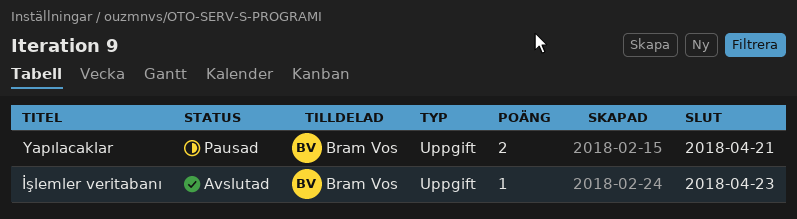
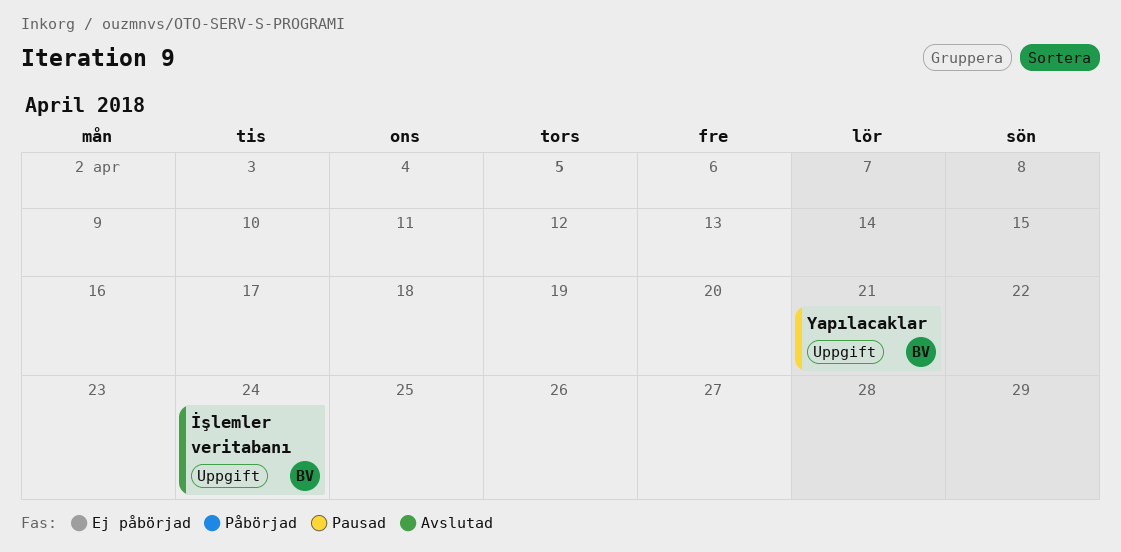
İşlemler veritabanı, due: Apr 23 -> Apr 24

